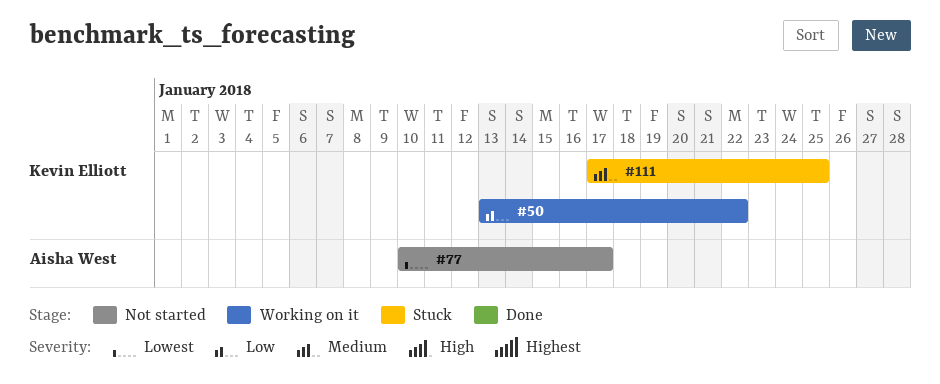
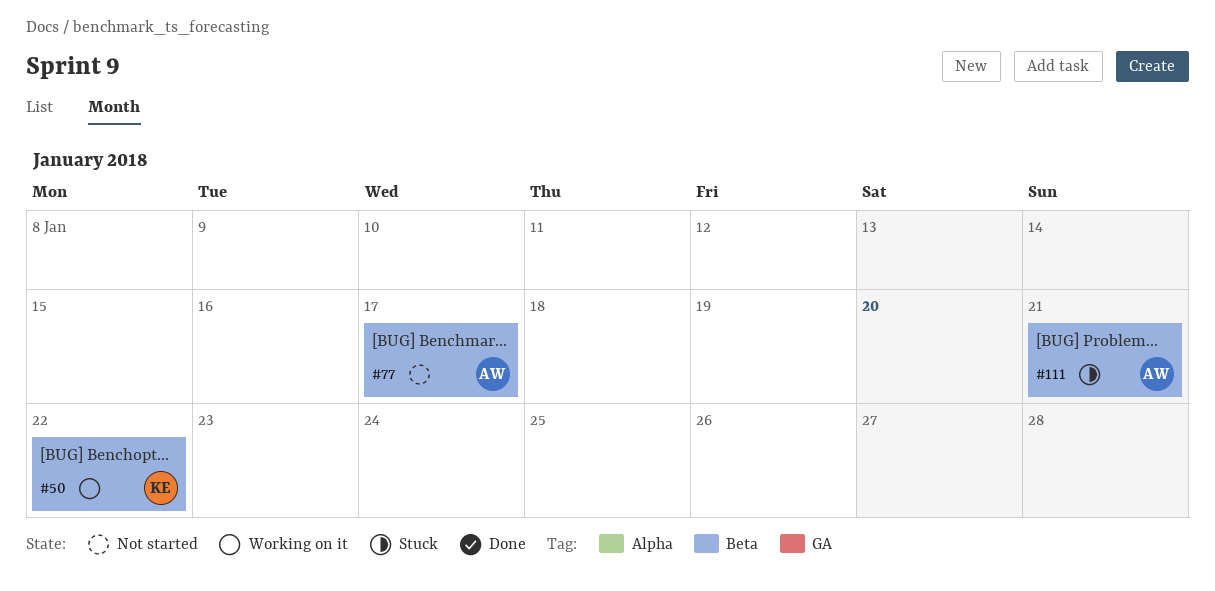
#111, owner: Kevin Elliott -> Aisha West
#111, due: Jan 25 -> Jan 21

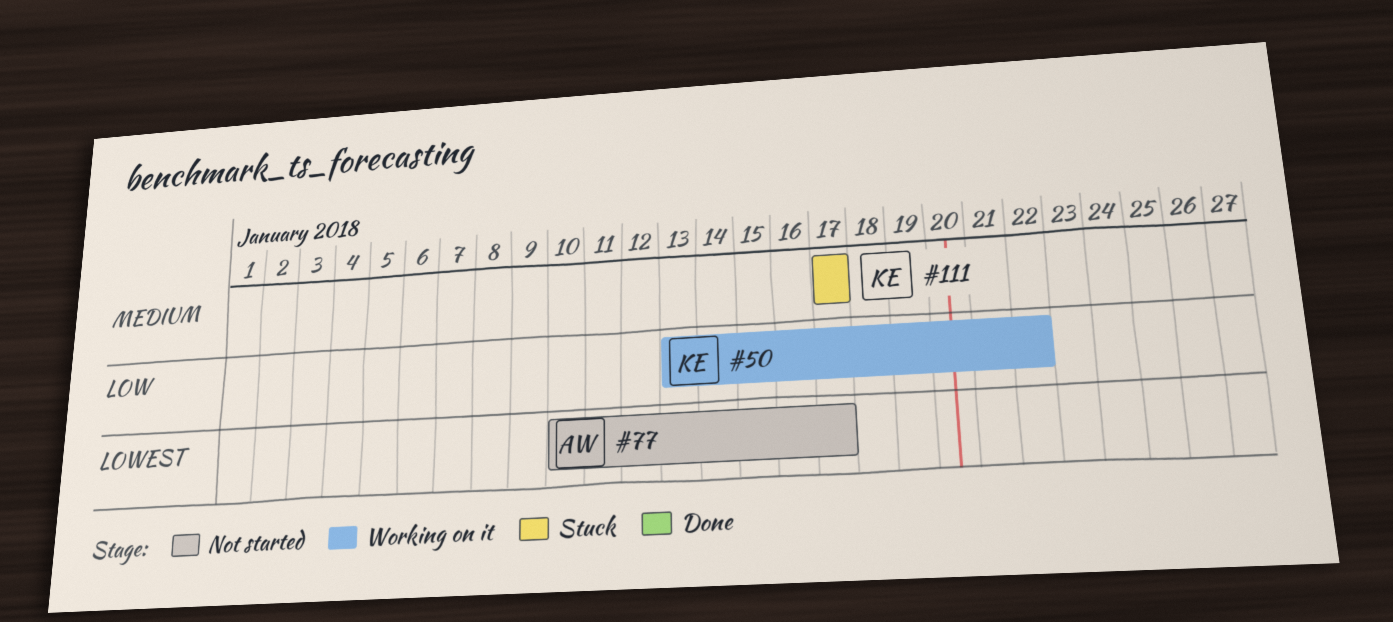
#111, owner: AW -> KE
#111, due: Jan 21 -> Jan 17

